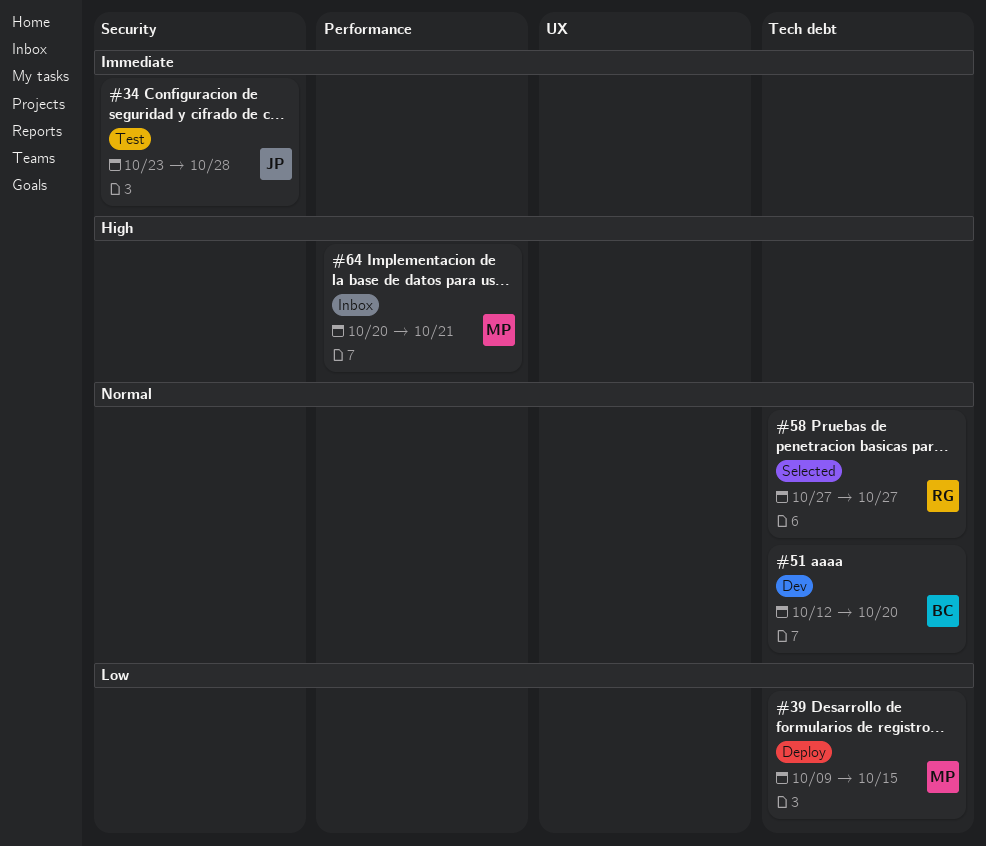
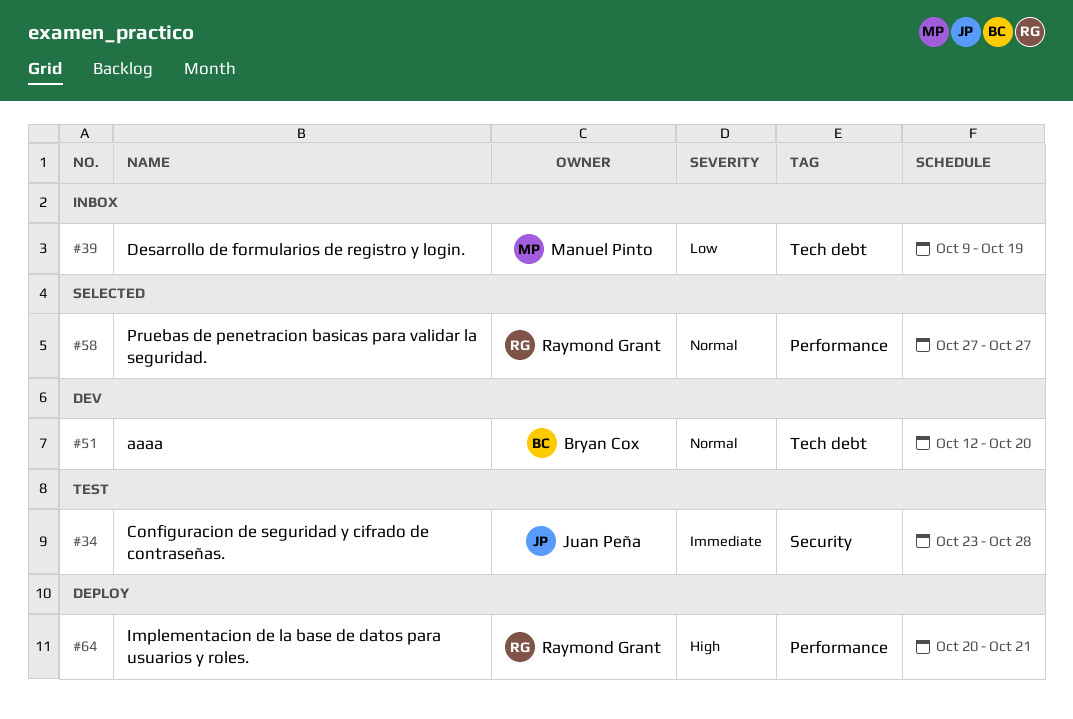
#39, status: Deploy -> Inbox
#39, due: Oct 15 -> Oct 19
#58, label: Tech debt -> Performance
#64, status: Inbox -> Deploy
#64, owner: Manuel Pinto -> Raymond Grant

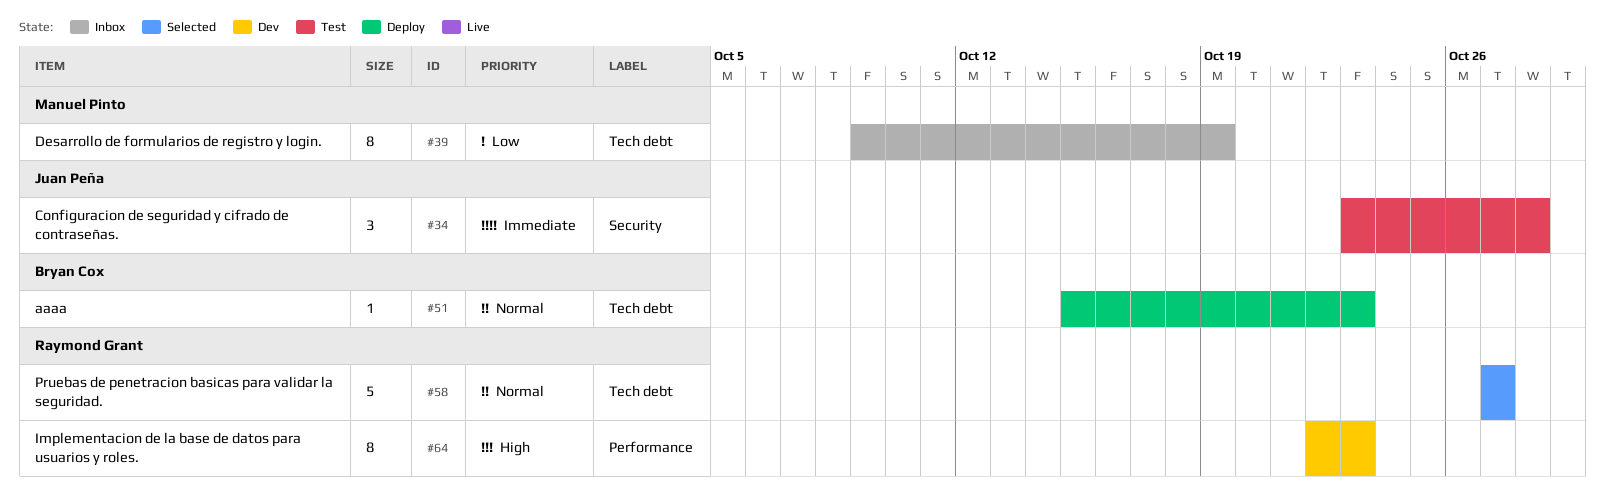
#51, status: Dev -> Deploy
#51, start: Oct 12 -> Oct 15
#51, due: Oct 20 -> Oct 23
#58, label: Performance -> Tech debt
#64, status: Deploy -> Dev
#64, start: Oct 20 -> Oct 22
#64, due: Oct 21 -> Oct 23

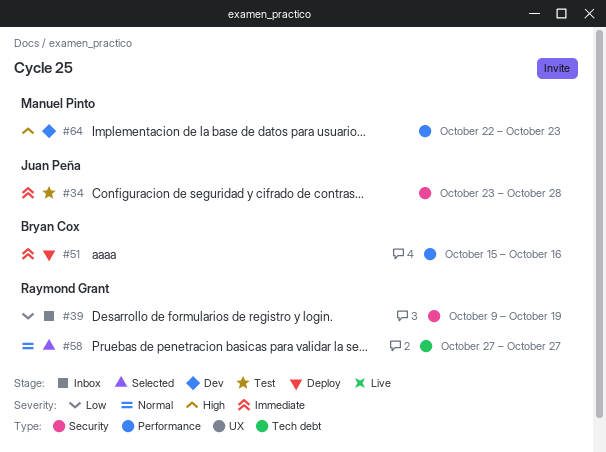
#39, owner: Manuel Pinto -> Raymond Grant
#39, label: Tech debt -> Security
#51, priority: Normal -> Immediate
#51, label: Tech debt -> Performance
#51, due: Oct 23 -> Oct 16
#64, owner: Raymond Grant -> Manuel Pinto

